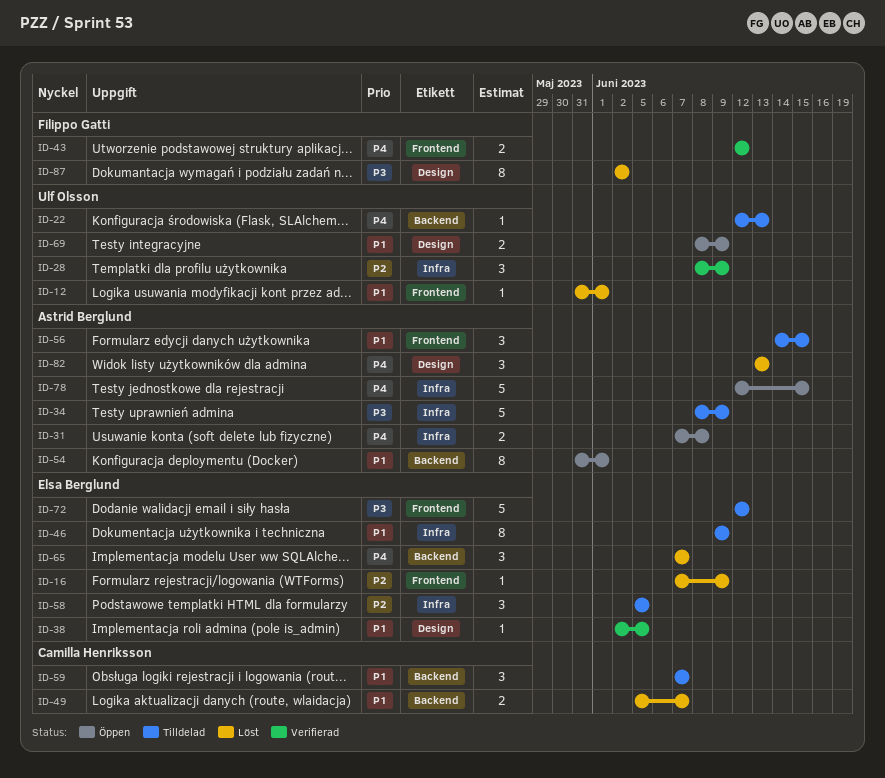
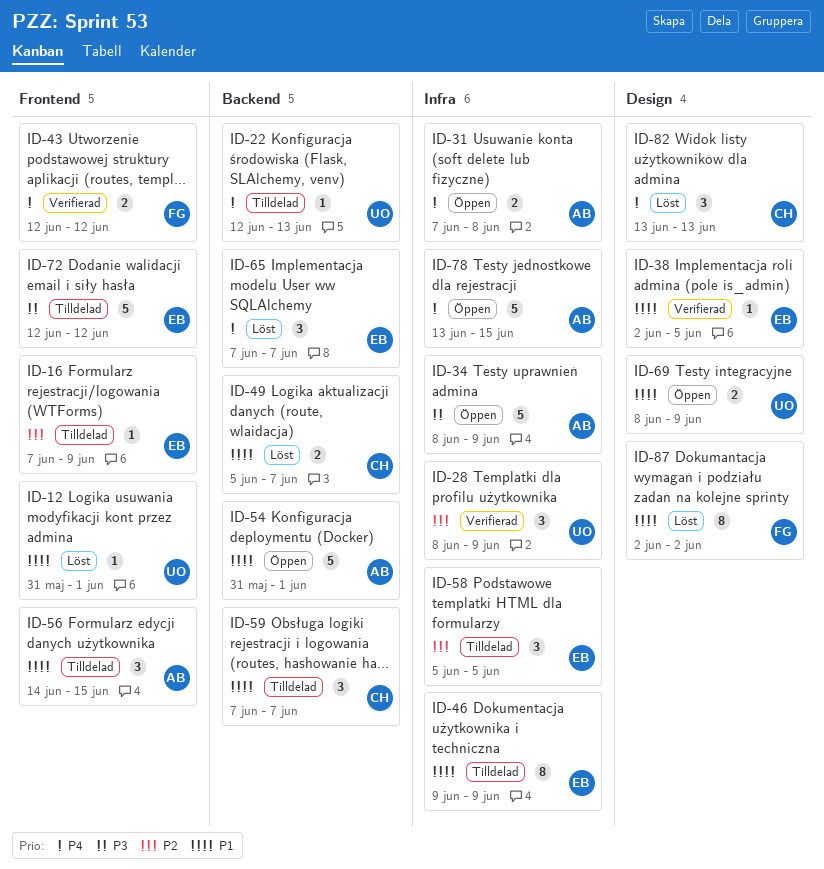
ID-16, status: Löst -> Tilldelad
ID-34, status: Tilldelad -> Öppen
ID-54, estimate: 8 -> 5
ID-78, start: Jun 12 -> Jun 13
ID-82, owner: Astrid Berglund -> Camilla Henriksson
ID-87, priority: P3 -> P1

